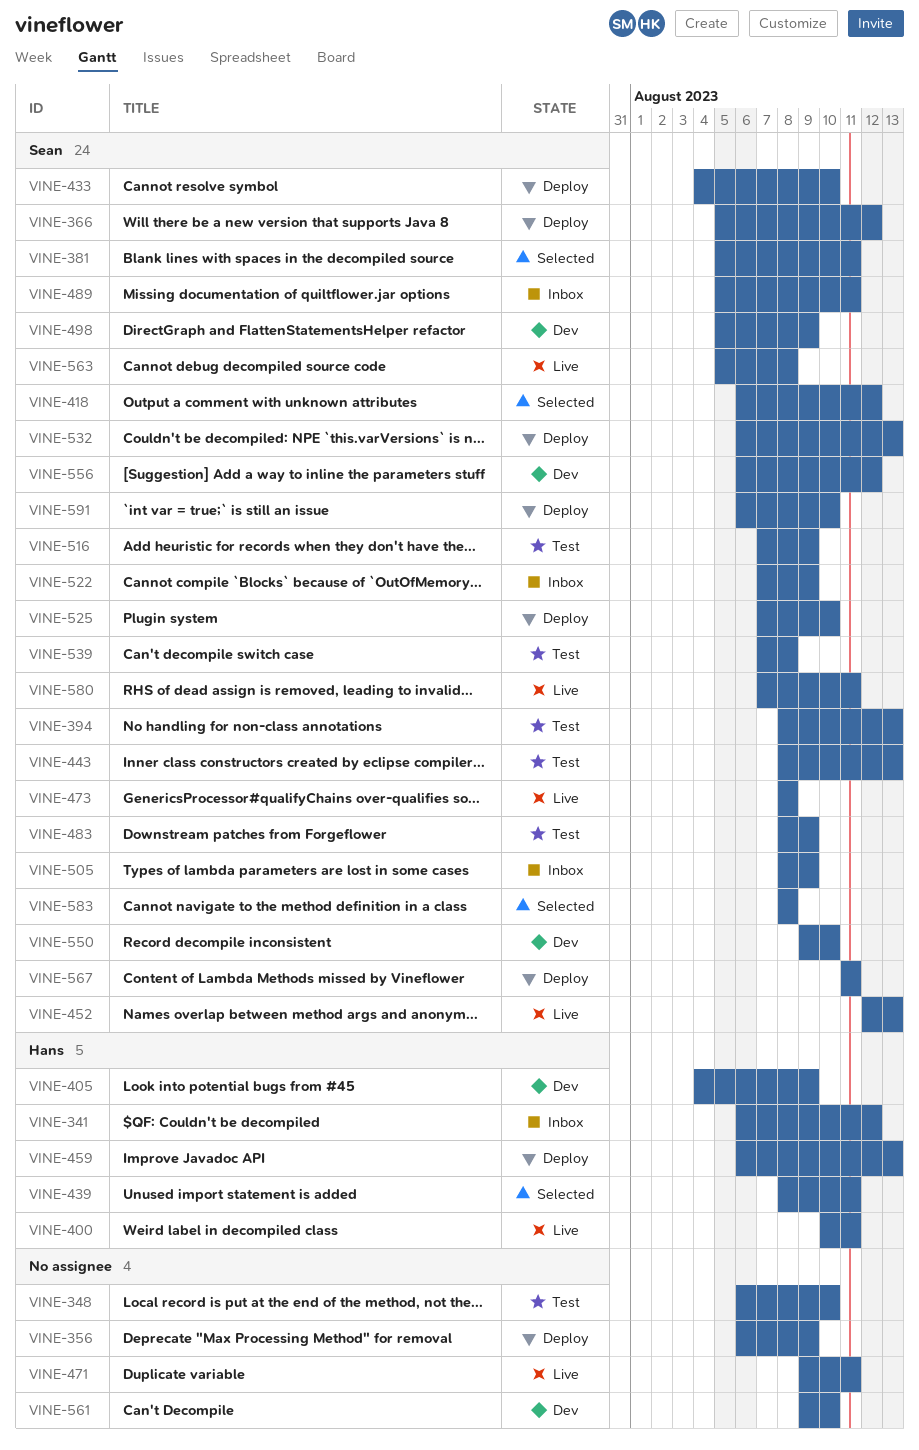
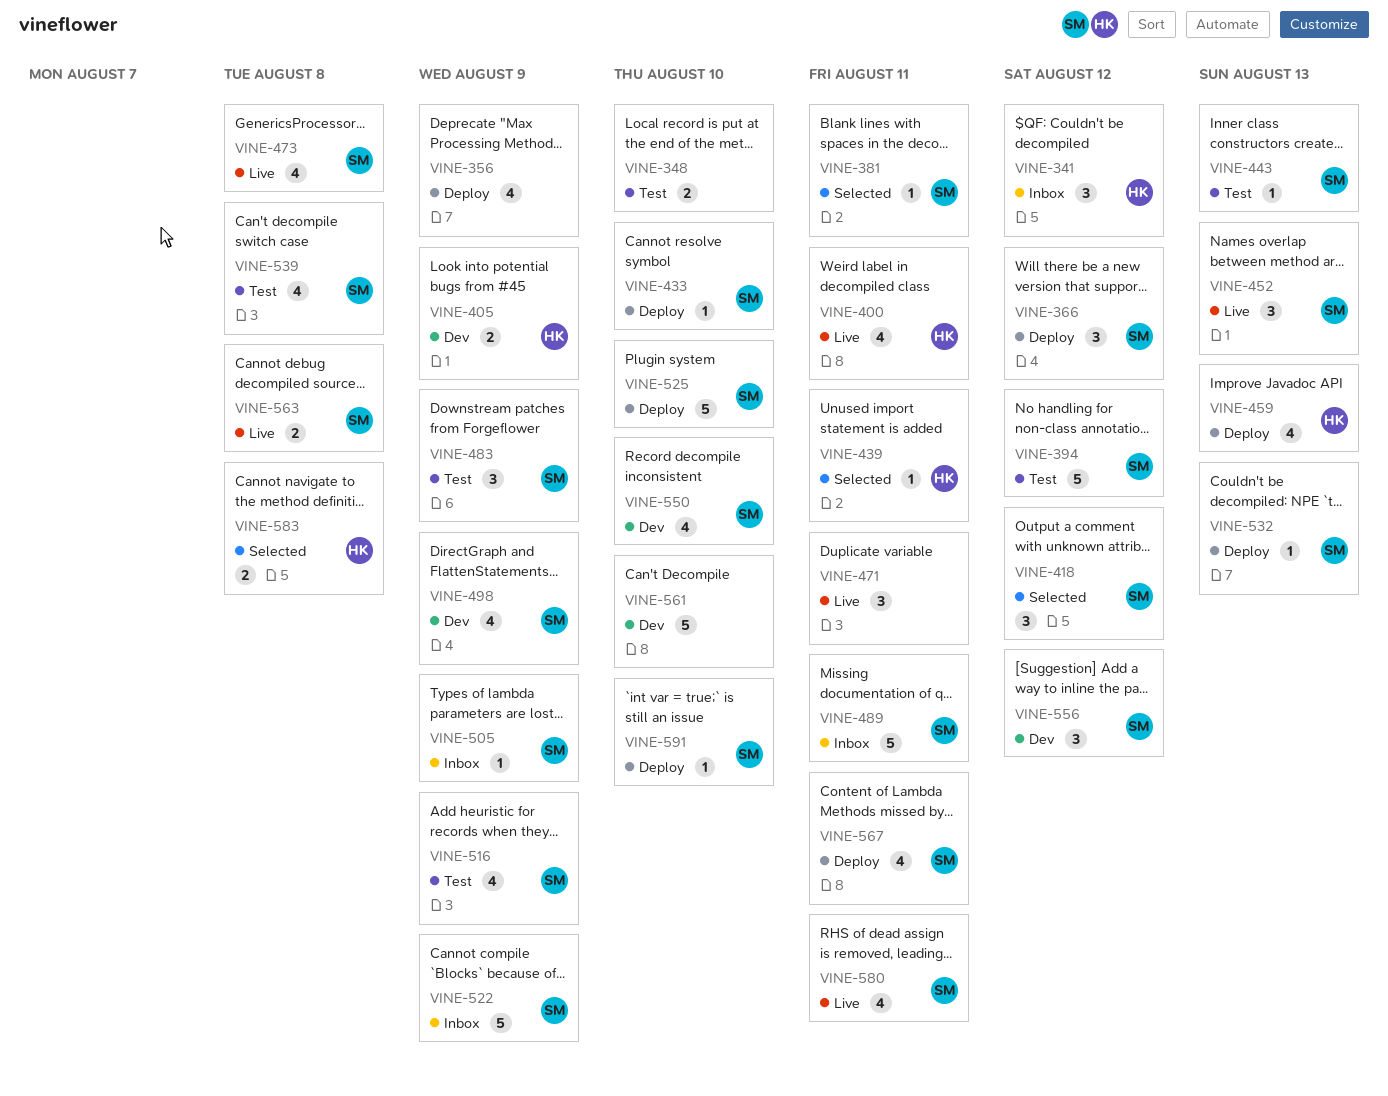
VINE-394, due: Aug 13 -> Aug 12
VINE-583, owner: Sean -> Hans

